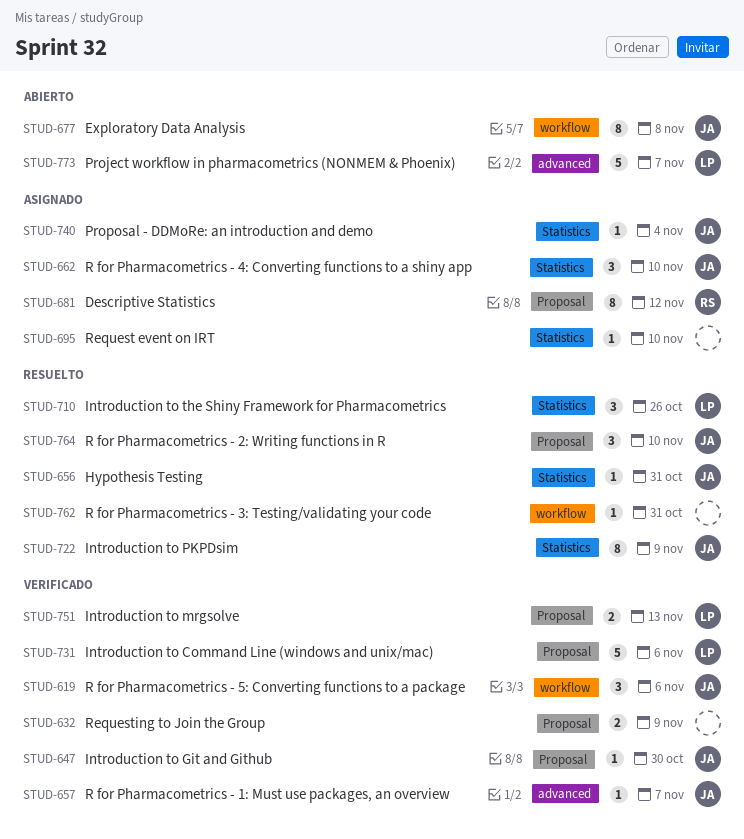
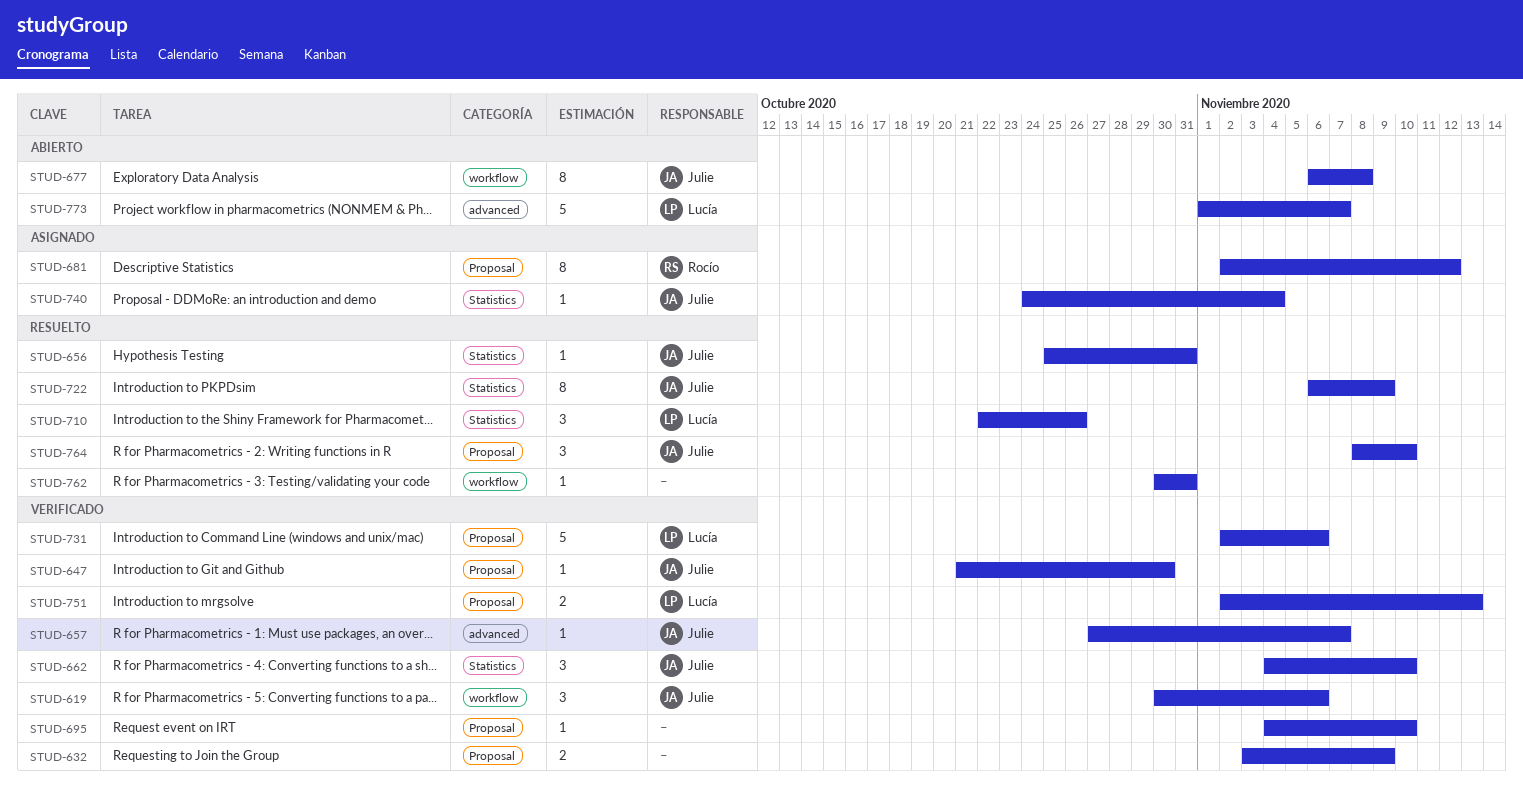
STUD-662, status: Asignado -> Verificado
STUD-695, status: Asignado -> Verificado
STUD-695, label: Statistics -> Proposal

